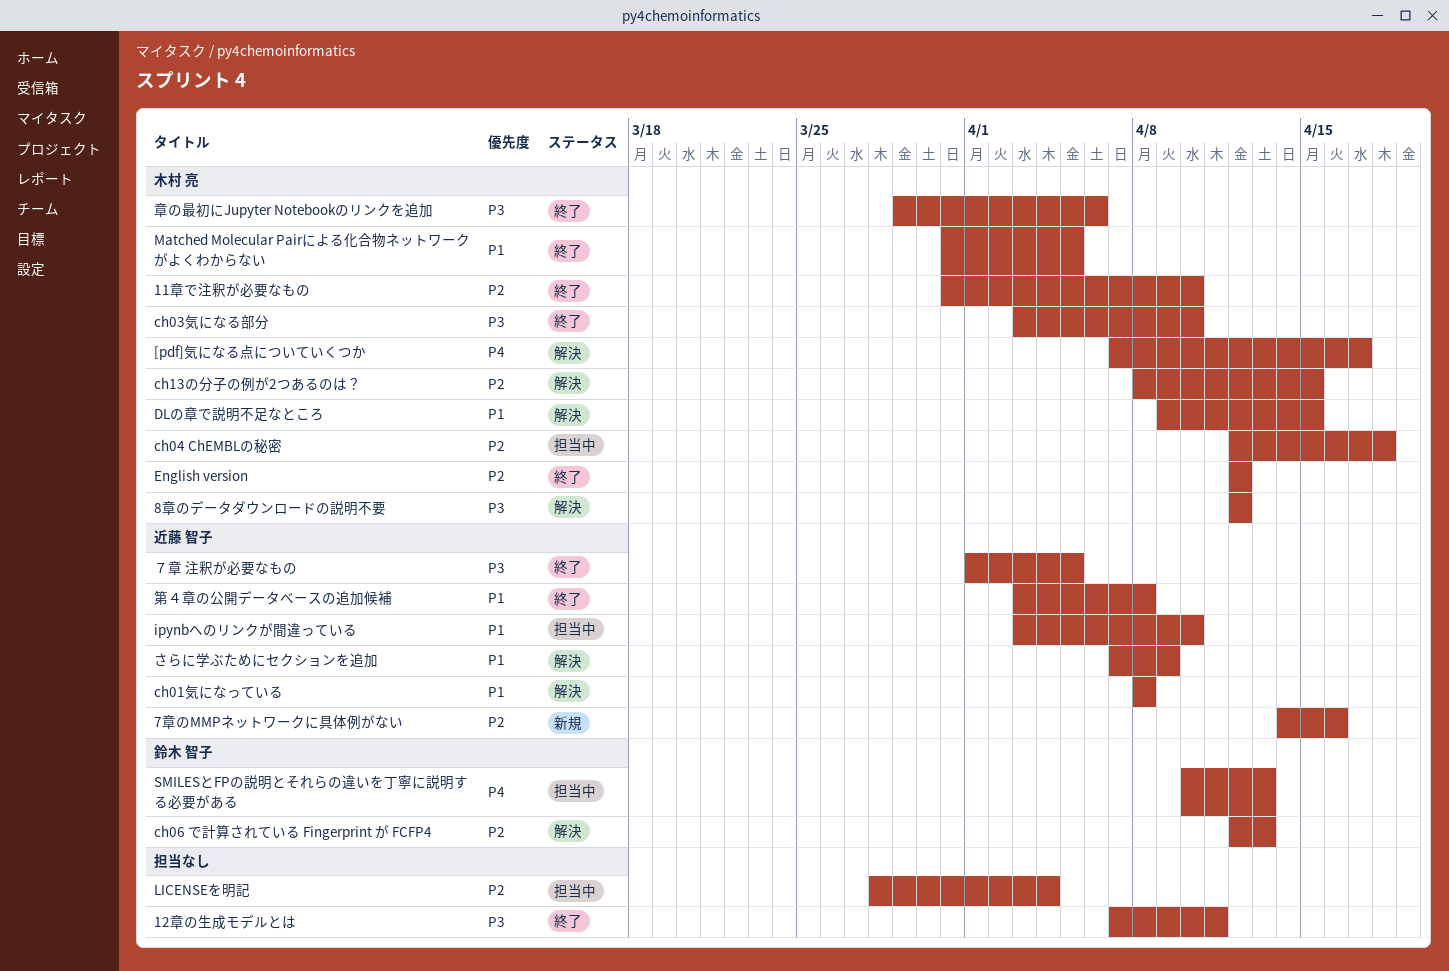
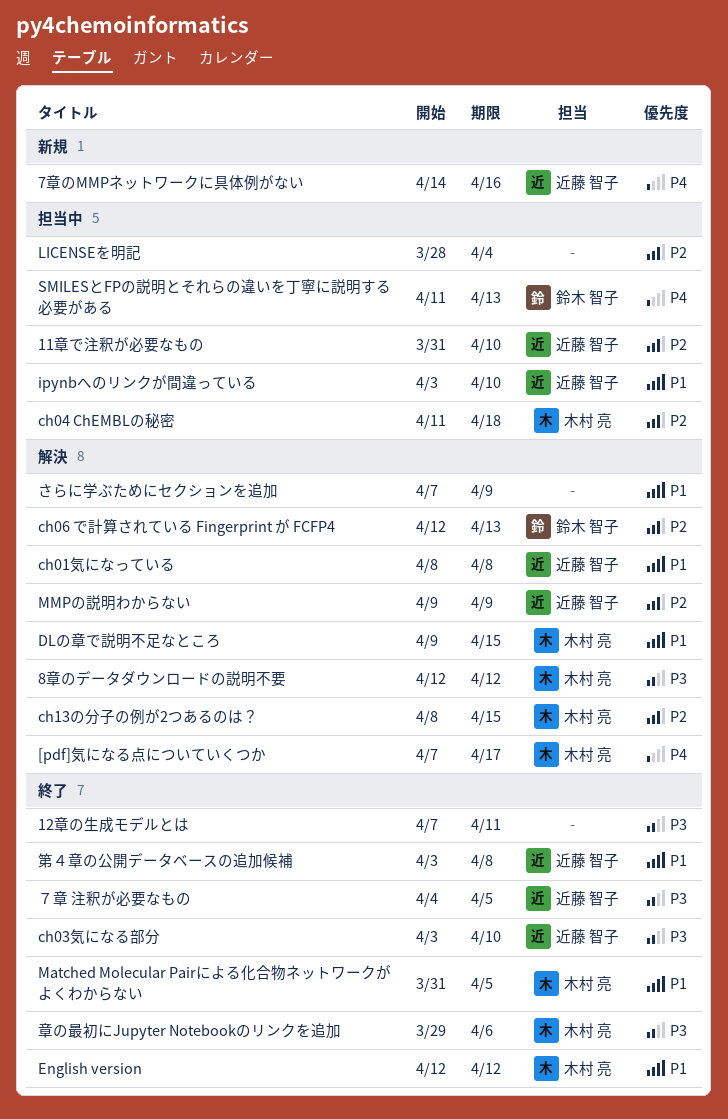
11章で注釈が必要なもの, status: 終了 -> 担当中
11章で注釈が必要なもの, owner: 木村 亮 -> 近藤 智子
7章のMMPネットワークに具体例がない, priority: P2 -> P4
ch03気になる部分, owner: 木村 亮 -> 近藤 智子
ch04 ChEMBLの秘密, start: Apr 12 -> Apr 11
English version, priority: P2 -> P1
MMPの説明わからない: none -> present
SMILESとFPの説明とそれらの違いを丁寧に説明する必要がある, start: Apr 10 -> Apr 11
さらに学ぶためにセクションを追加, owner: 近藤 智子 -> none
７章 注釈が必要なもの, start: Apr 1 -> Apr 4

